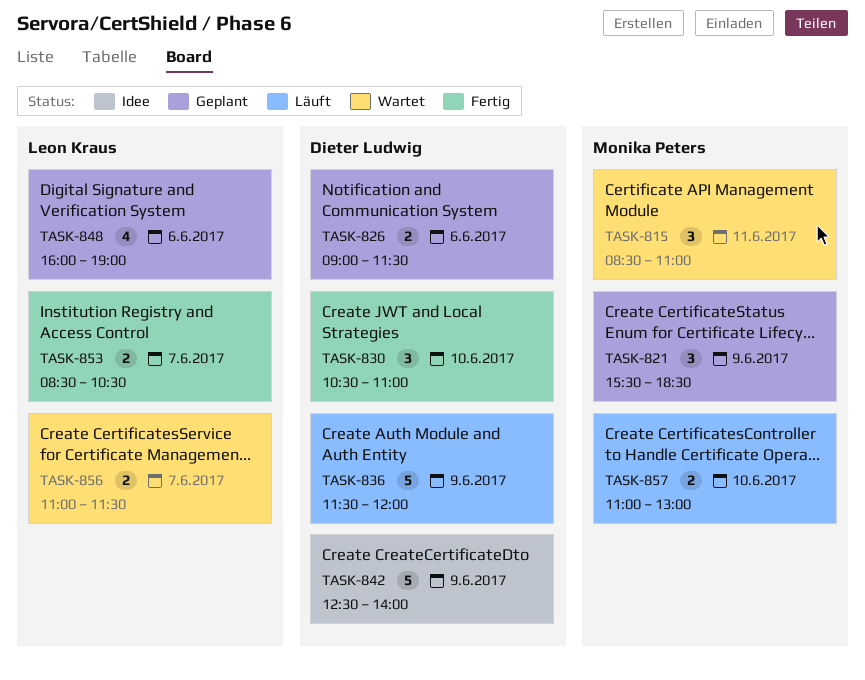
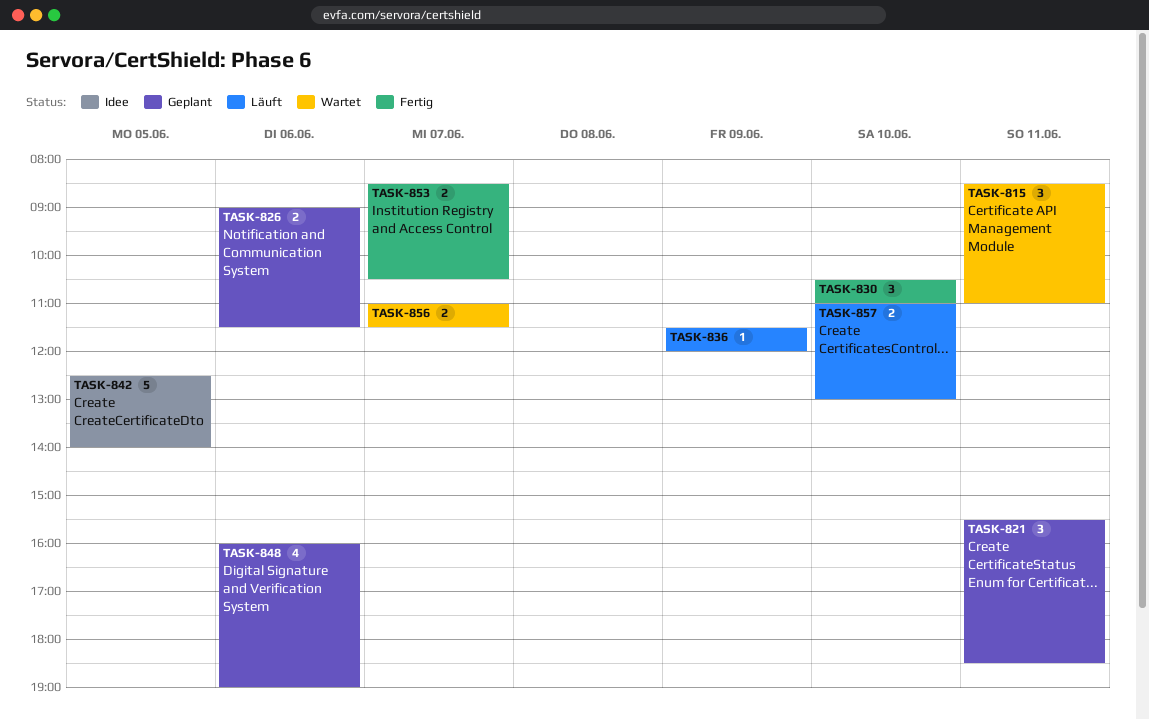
TASK-821, day: Jun 9 -> Jun 11
TASK-836, estimate: 5 -> 1
TASK-842, day: Jun 9 -> Jun 5

